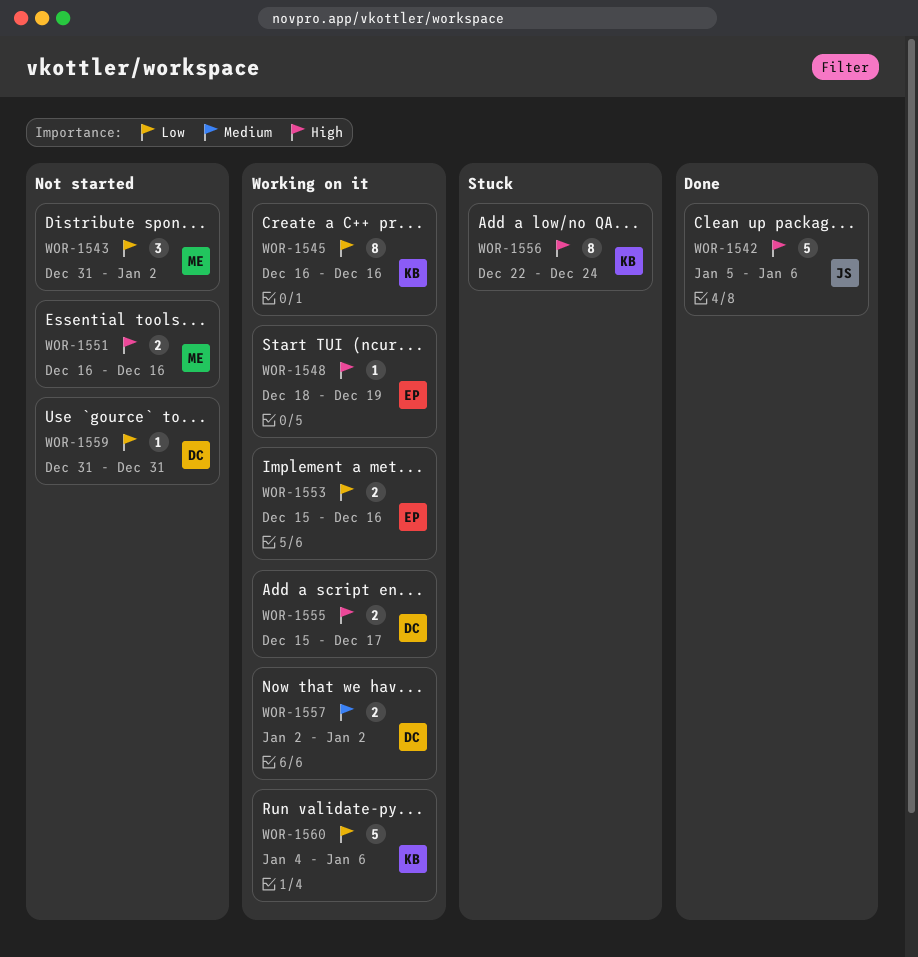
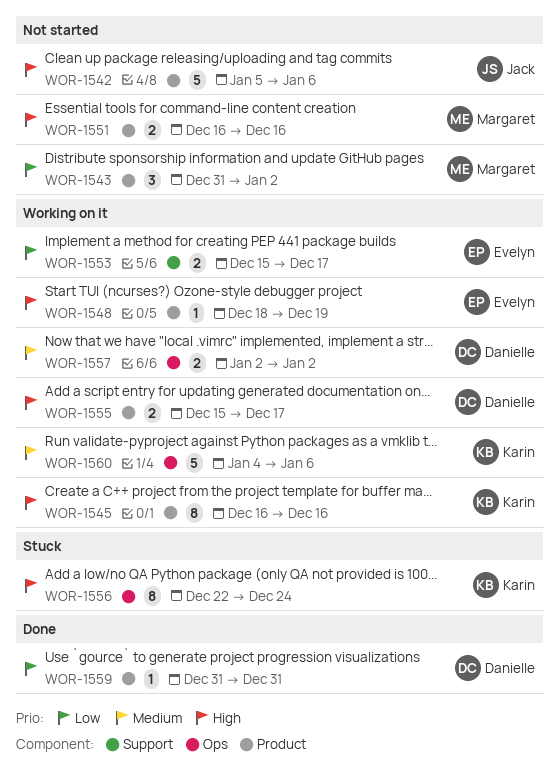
WOR-1542, status: Done -> Not started
WOR-1545, priority: Low -> High
WOR-1553, due: Dec 16 -> Dec 17
WOR-1559, status: Not started -> Done
WOR-1560, priority: Low -> Medium

